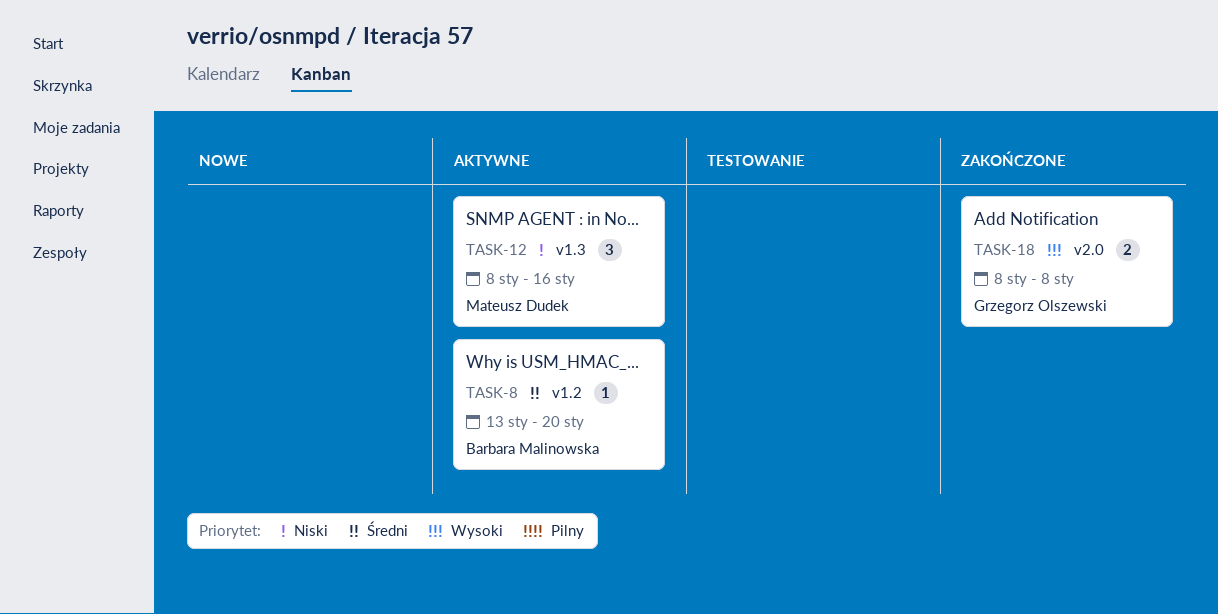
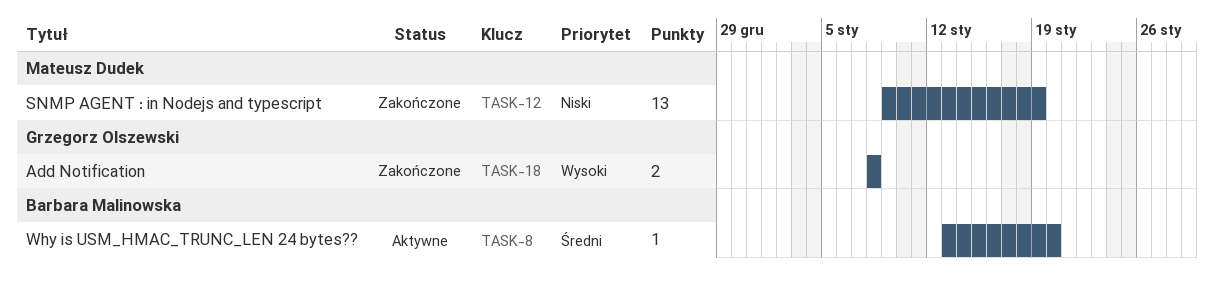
TASK-12, status: Aktywne -> Zakończone
TASK-12, estimate: 3 -> 13
TASK-12, start: Jan 8 -> Jan 9
TASK-12, due: Jan 16 -> Jan 19

